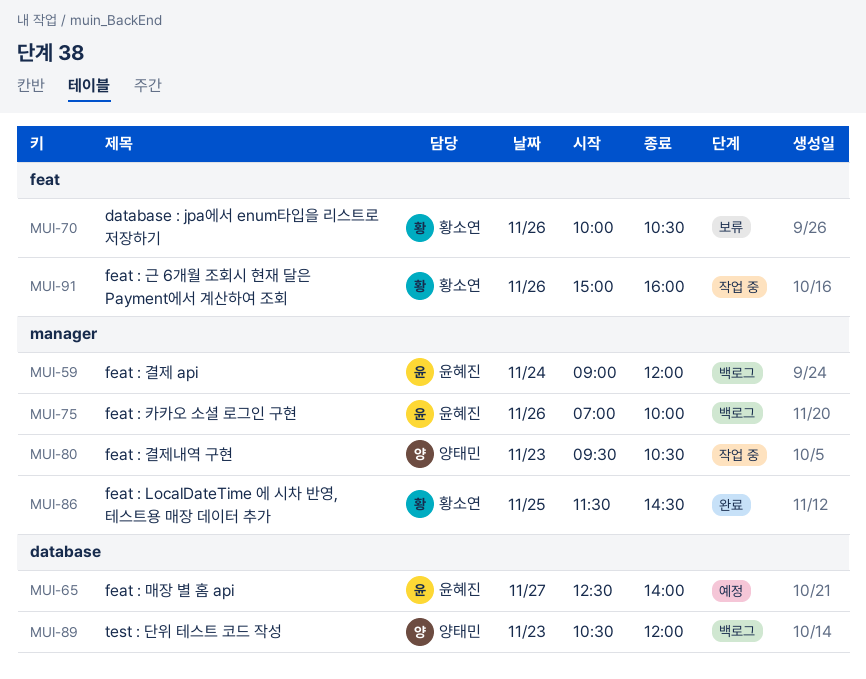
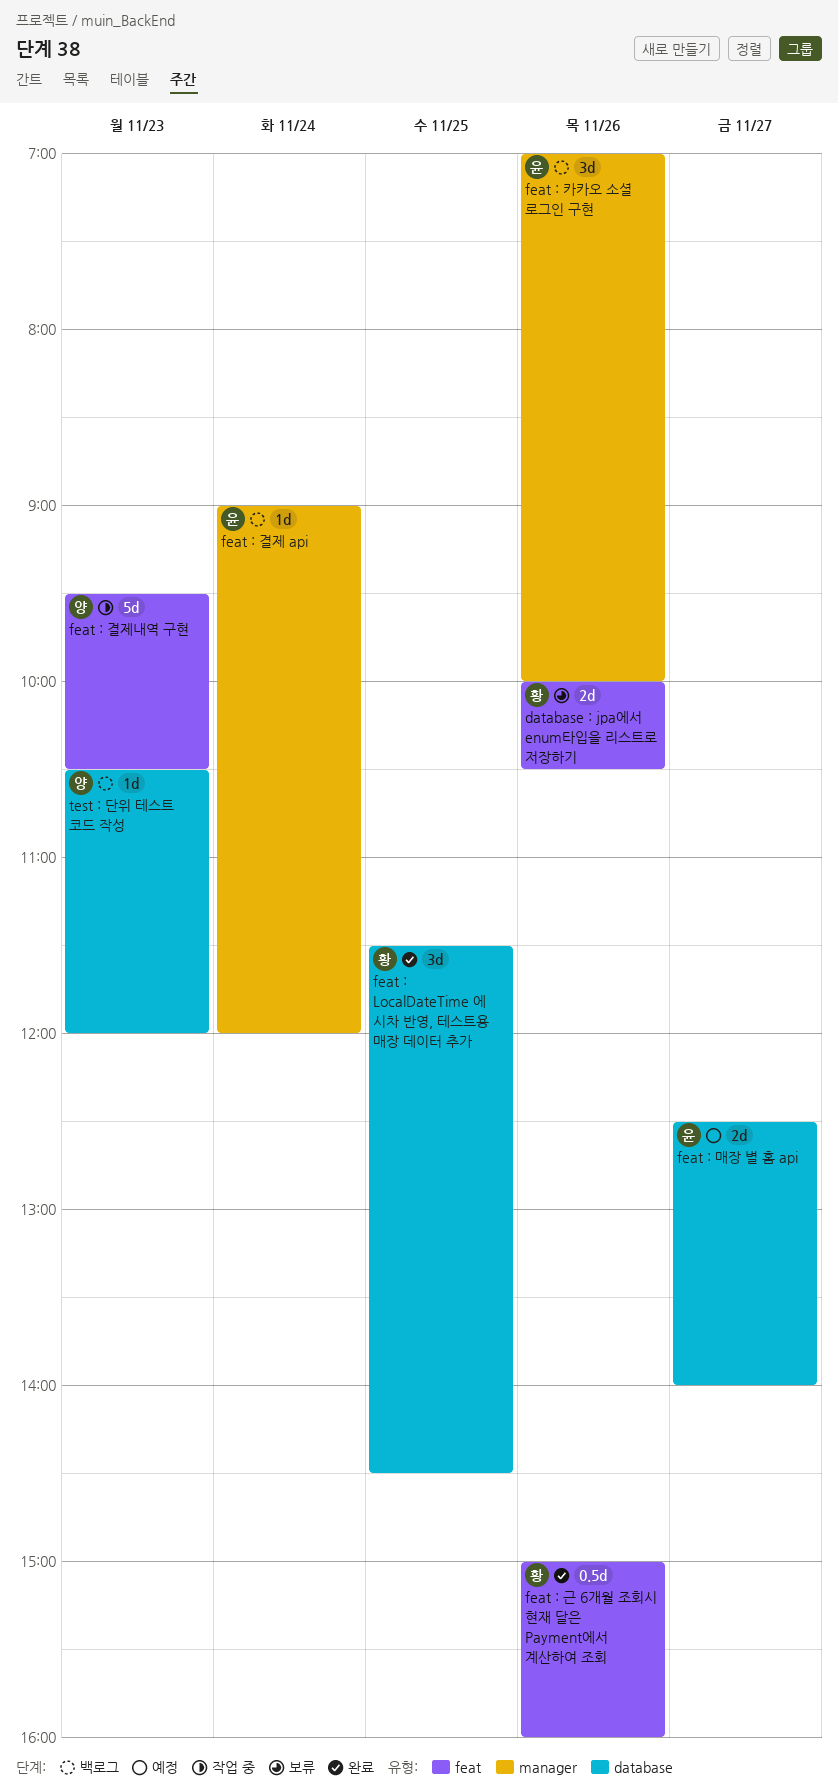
feat : LocalDateTime 에 시차 반영, 테스트용 매장 데이터 추가, label: manager -> database
feat : 결제내역 구현, label: manager -> feat
feat : 근 6개월 조회시 현재 달은 Payment에서 계산하여 조회, status: 작업 중 -> 완료

